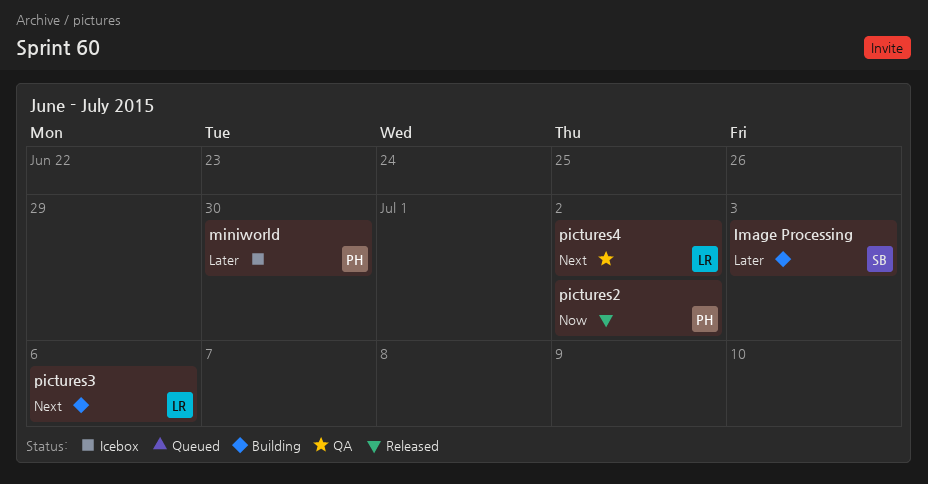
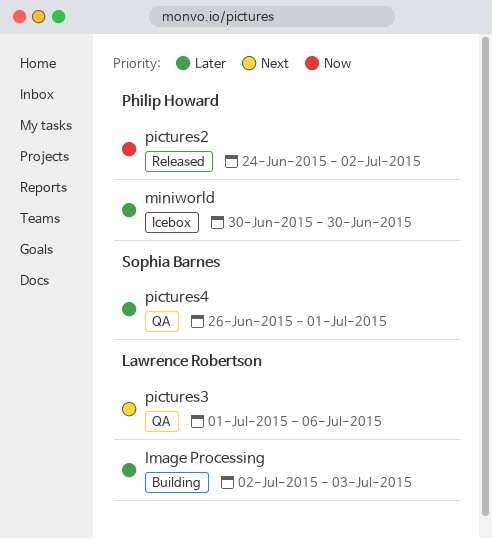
Image Processing, owner: Sophia Barnes -> Lawrence Robertson
pictures3, status: Building -> QA
pictures4, owner: Lawrence Robertson -> Sophia Barnes
pictures4, priority: Next -> Later
pictures4, due: Jul 2 -> Jul 1

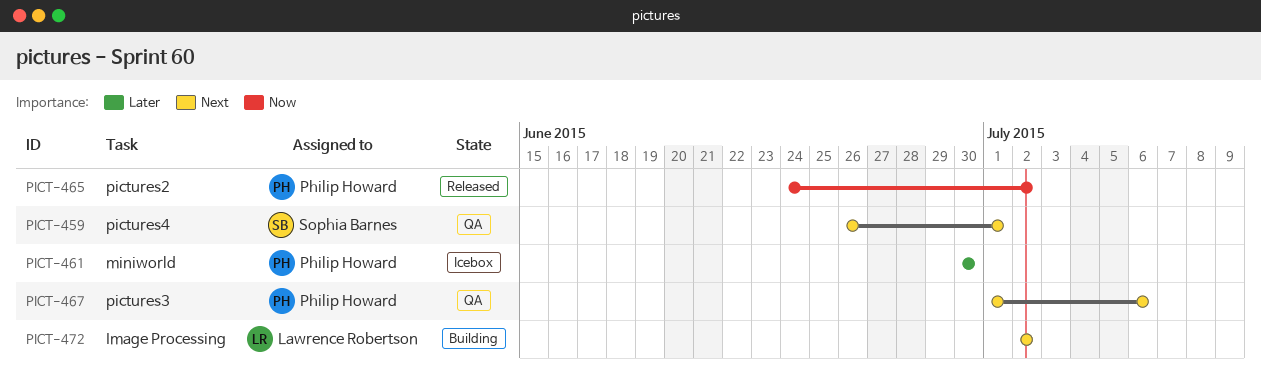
Image Processing, priority: Later -> Next
Image Processing, due: Jul 3 -> Jul 2
pictures3, owner: Lawrence Robertson -> Philip Howard
pictures4, priority: Later -> Next

